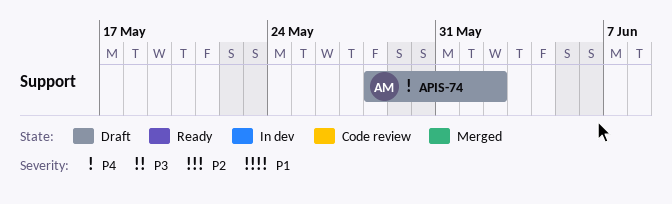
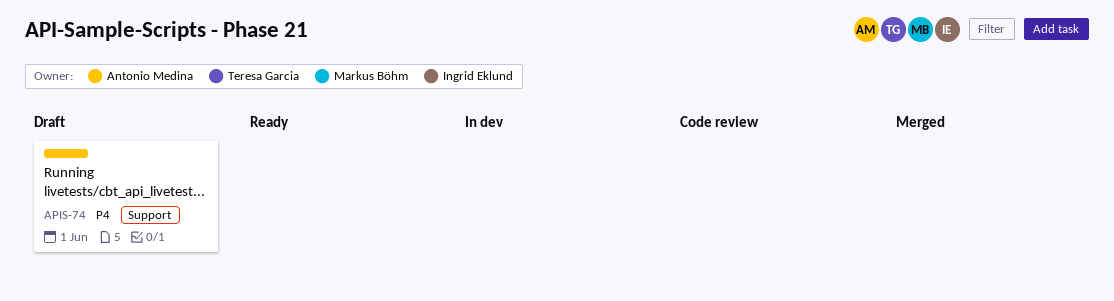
APIS-74, due: Jun 2 -> Jun 1

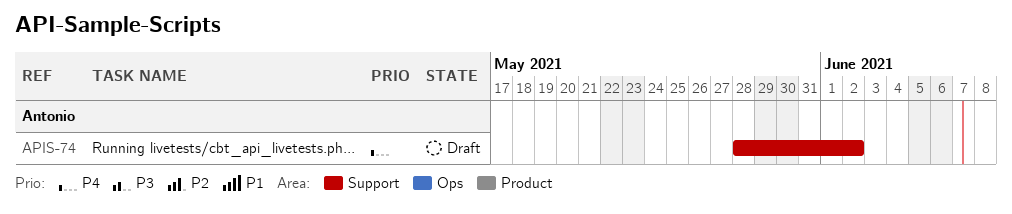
APIS-74, due: Jun 1 -> Jun 2

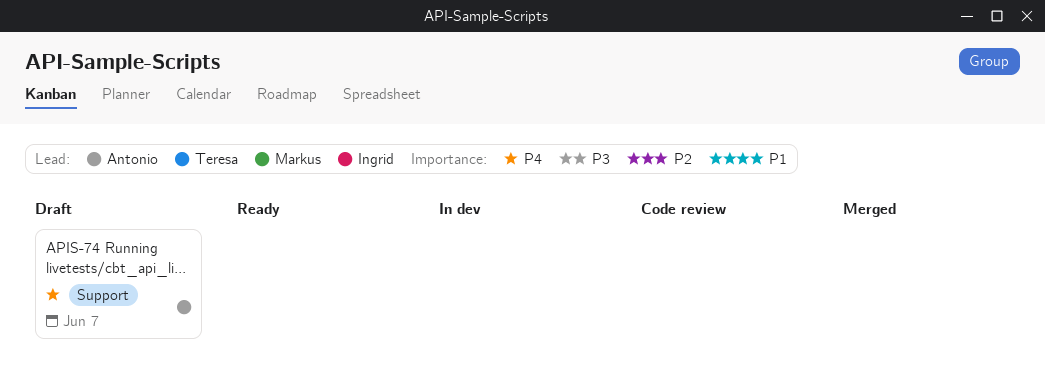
APIS-74, due: Jun 2 -> Jun 7

